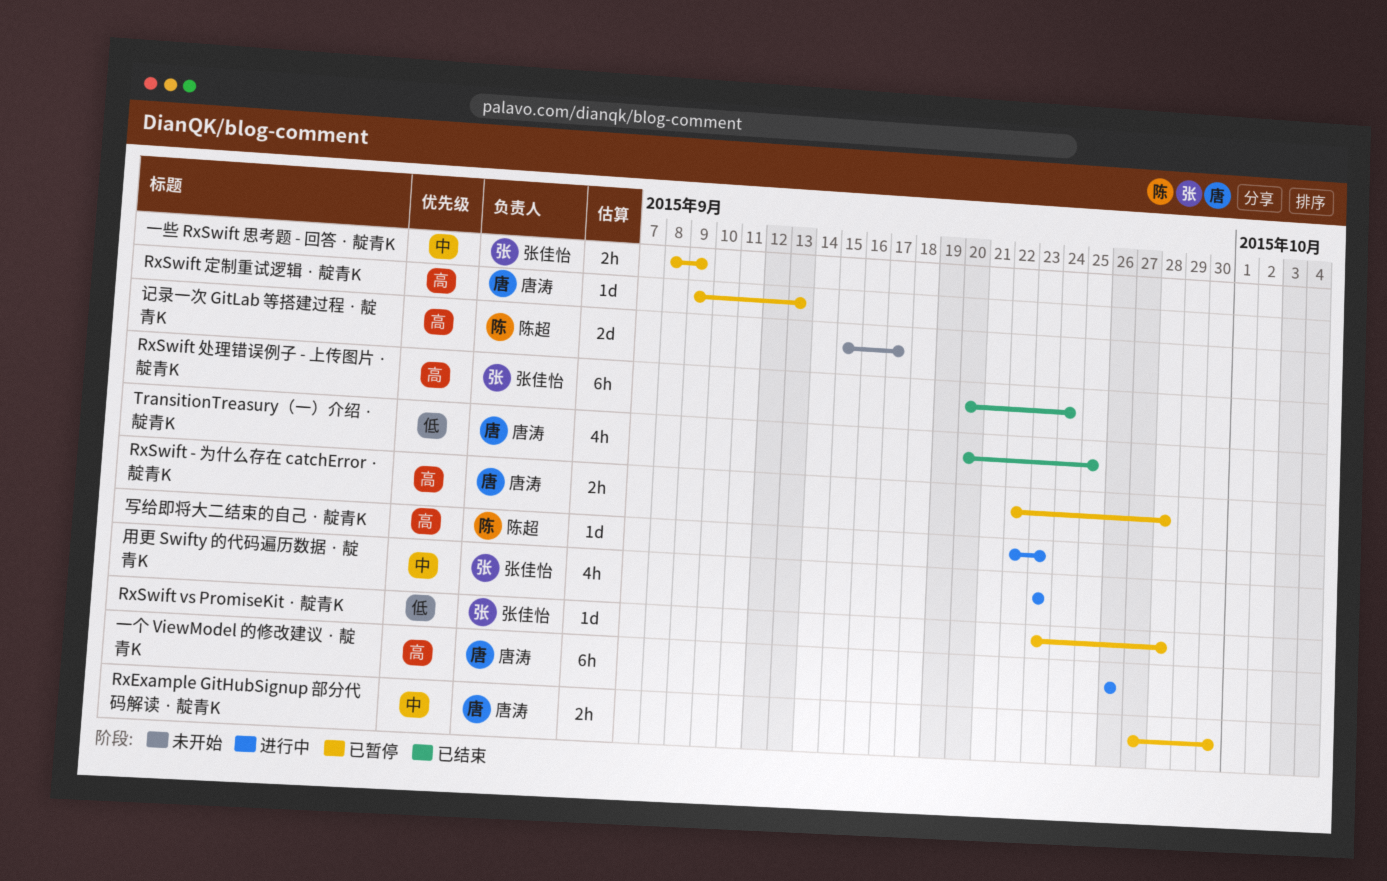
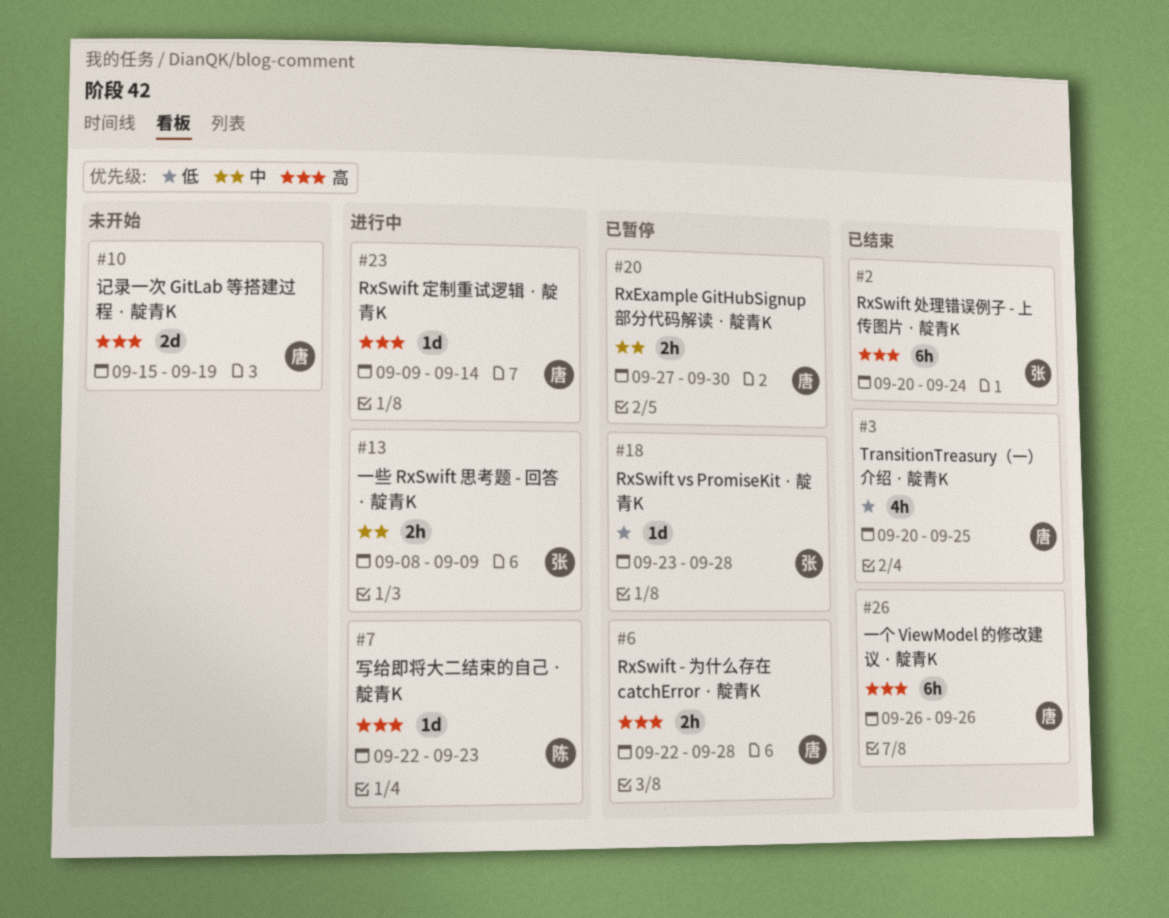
RxSwift 定制重试逻辑 · 靛青K, status: 已暂停 -> 进行中
RxSwift 定制重试逻辑 · 靛青K, due: Sep 13 -> Sep 14
一个 ViewModel 的修改建议 · 靛青K, status: 进行中 -> 已结束
一些 RxSwift 思考题 - 回答 · 靛青K, status: 已暂停 -> 进行中
用更 Swifty 的代码遍历数据 · 靛青K: present -> none
记录一次 GitLab 等搭建过程 · 靛青K, owner: 陈超 -> 唐涛
记录一次 GitLab 等搭建过程 · 靛青K, due: Sep 17 -> Sep 19

